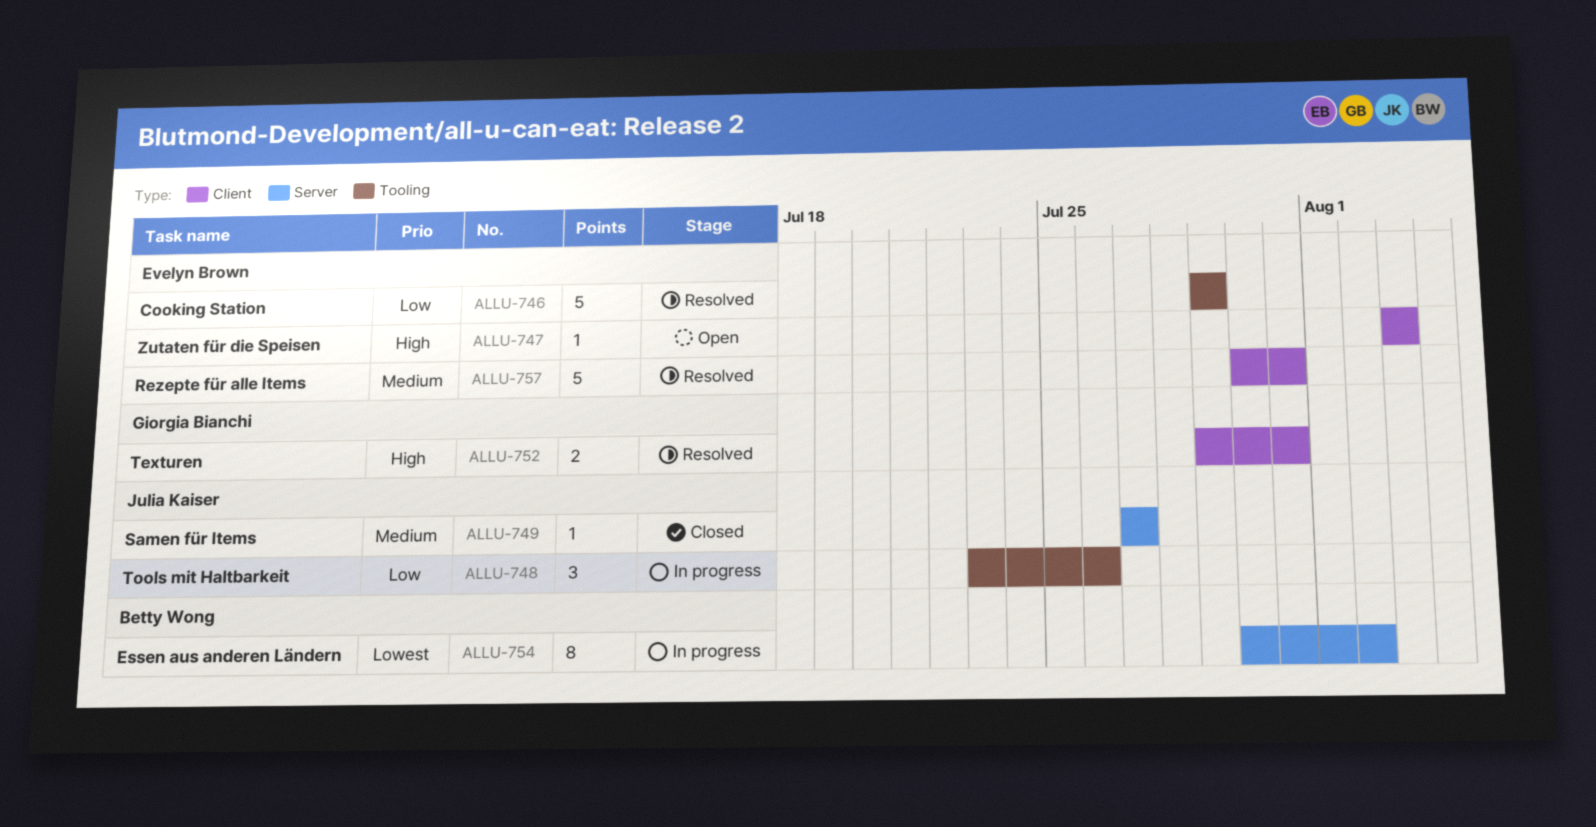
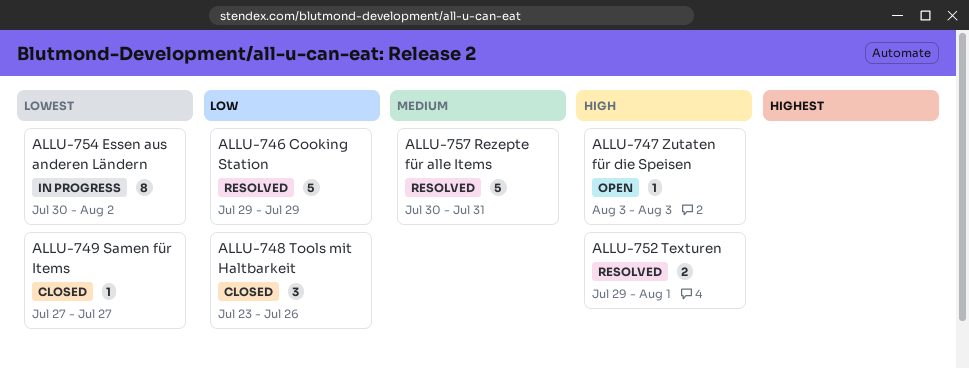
ALLU-748, status: In progress -> Closed
ALLU-749, priority: Medium -> Lowest
ALLU-752, due: Jul 31 -> Aug 1

